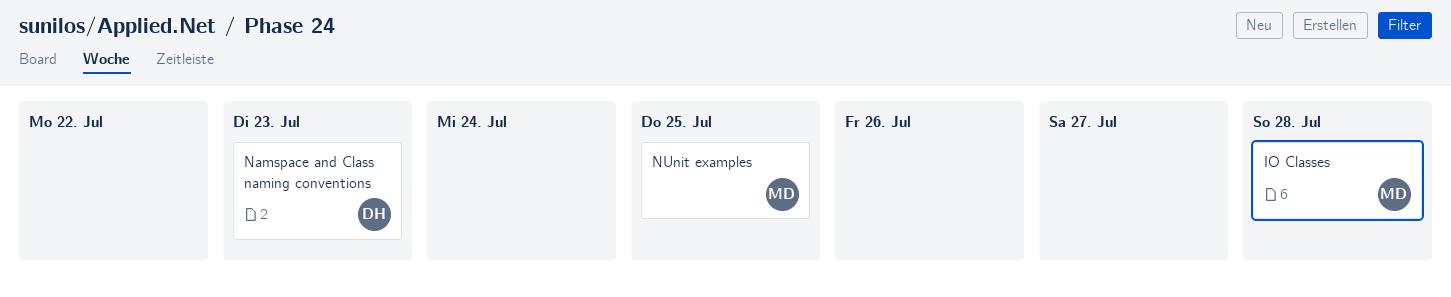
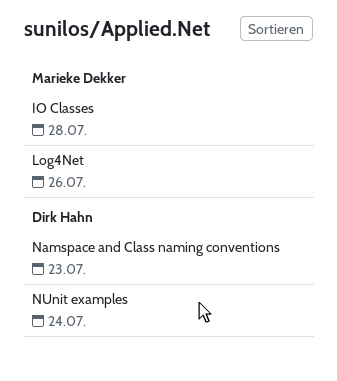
Log4Net: none -> present
NUnit examples, owner: Marieke Dekker -> Dirk Hahn
NUnit examples, due: Jul 25 -> Jul 24

